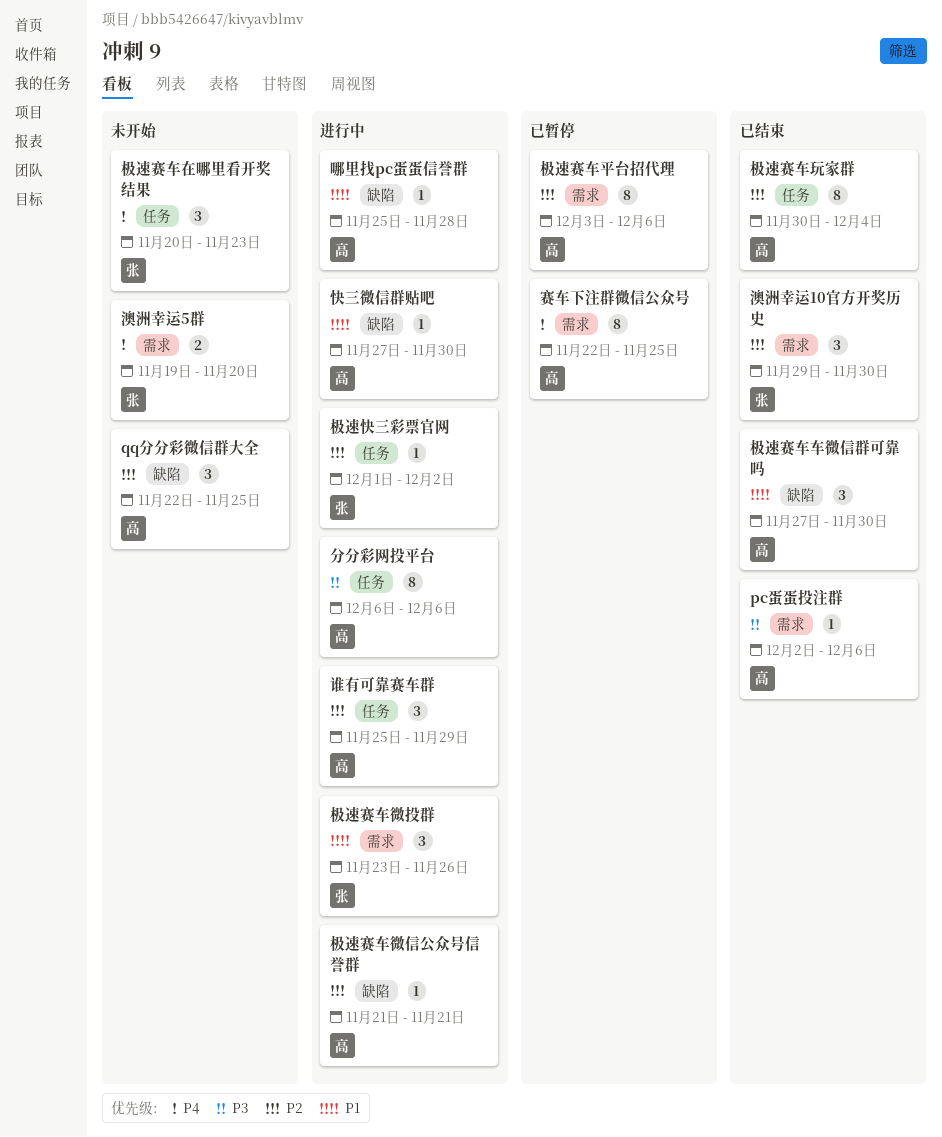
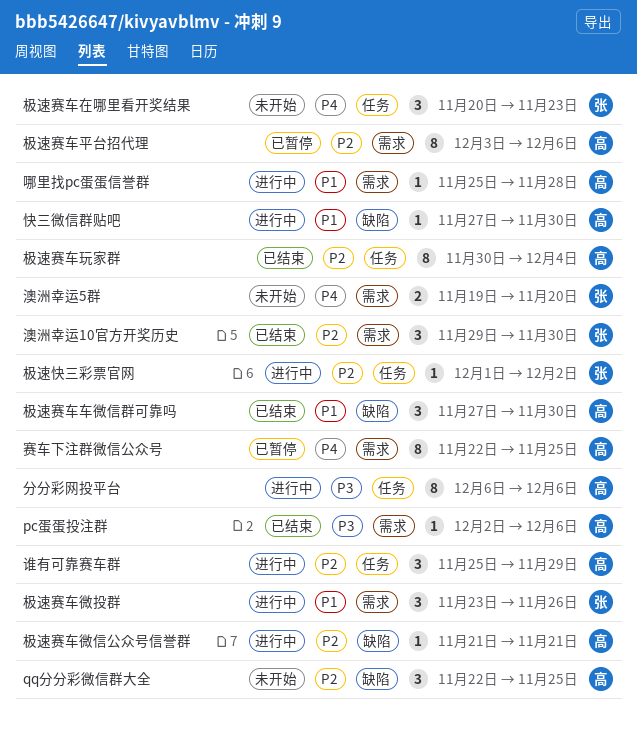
哪里找pc蛋蛋信誉群, label: 缺陷 -> 需求

